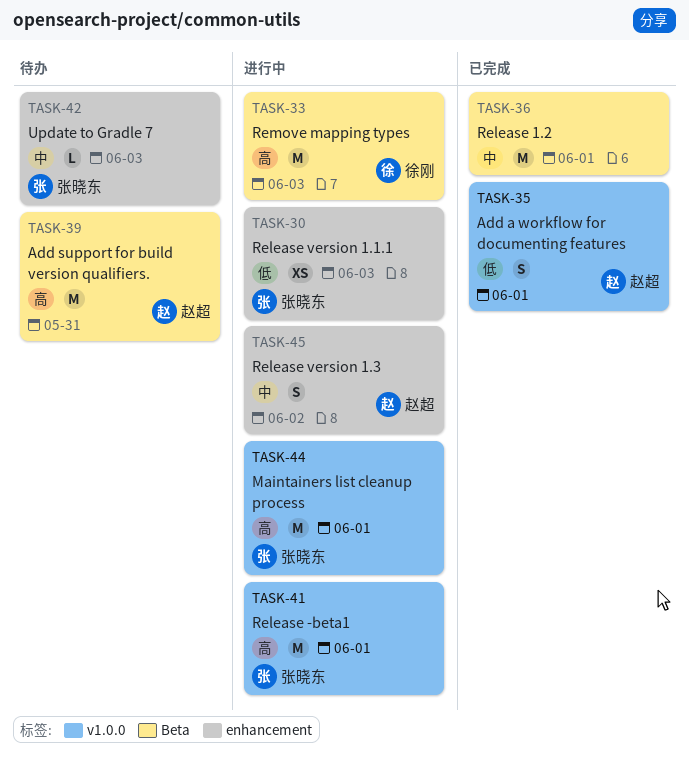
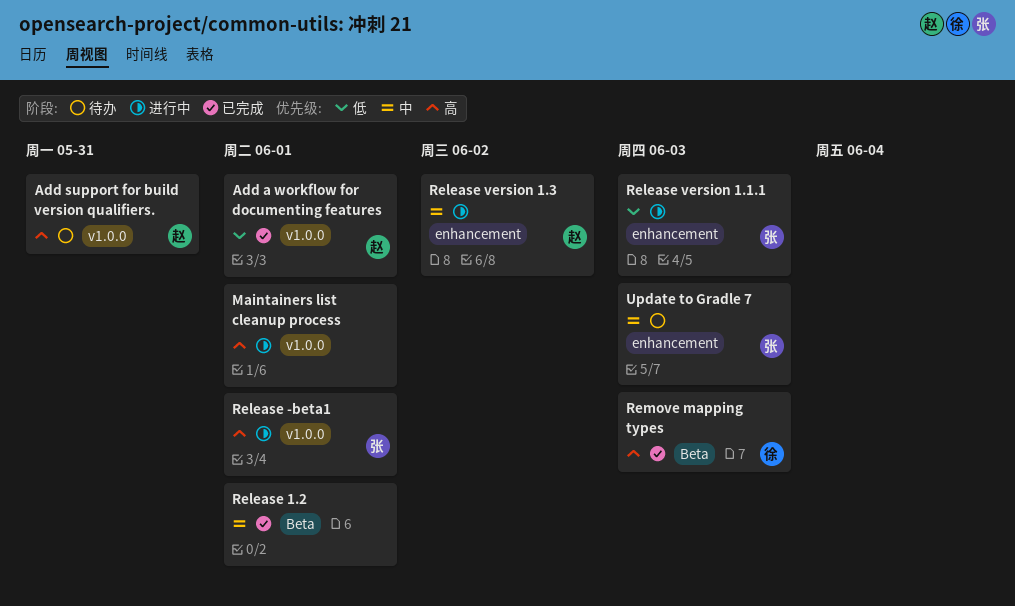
Add support for build version qualifiers., label: Beta -> v1.0.0
Maintainers list cleanup process, owner: 张晓东 -> none
Remove mapping types, status: 进行中 -> 已完成

